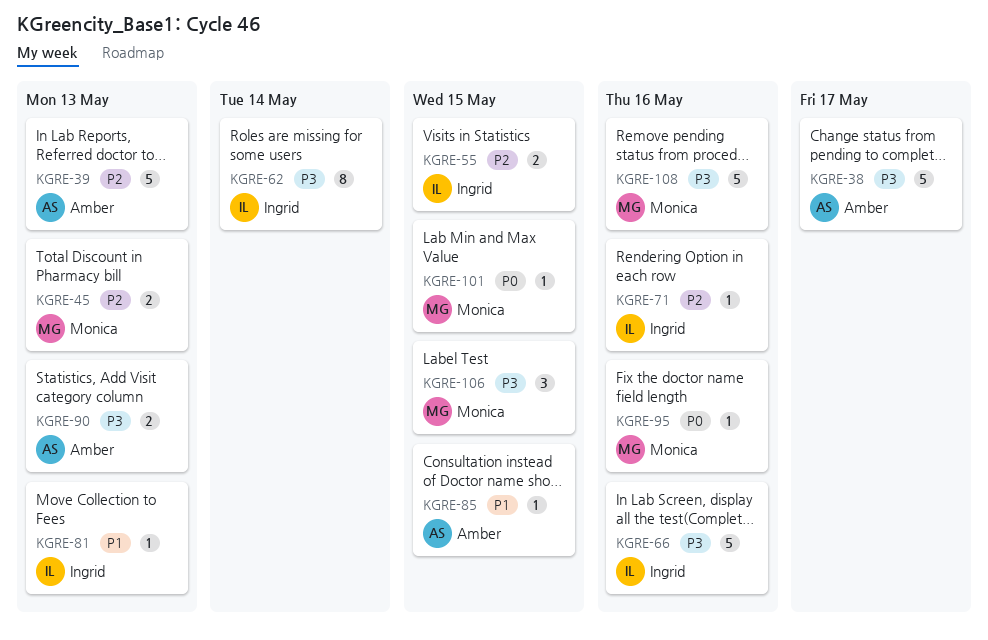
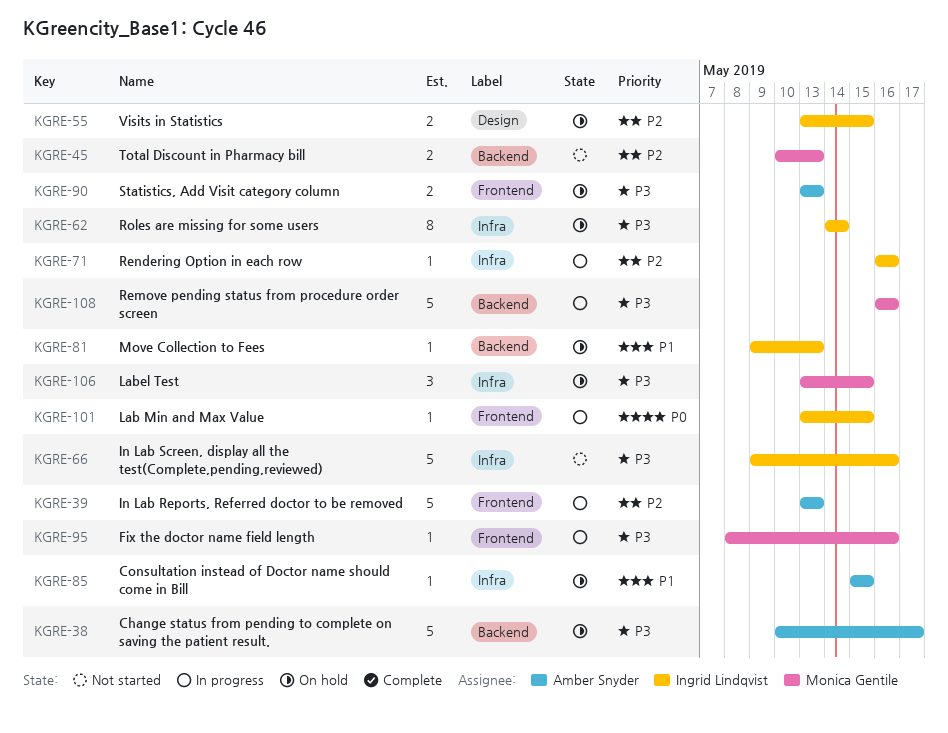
KGRE-95, priority: P0 -> P3
KGRE-101, owner: Monica Gentile -> Ingrid Lindqvist

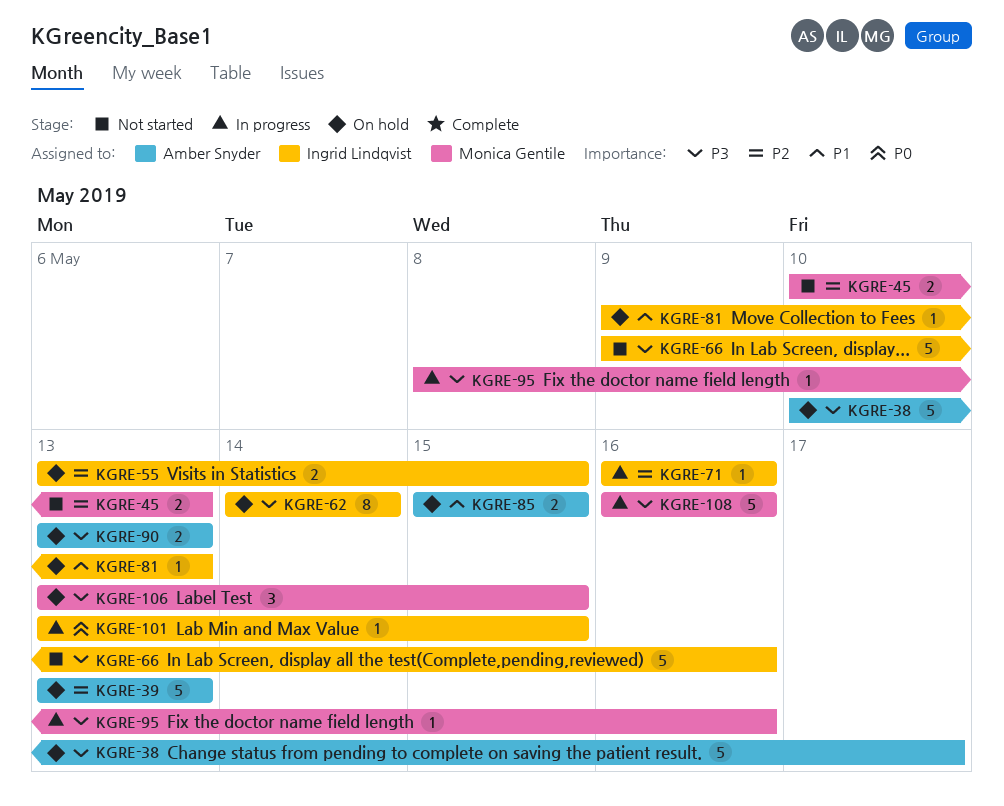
KGRE-39, status: In progress -> On hold
KGRE-85, estimate: 1 -> 2

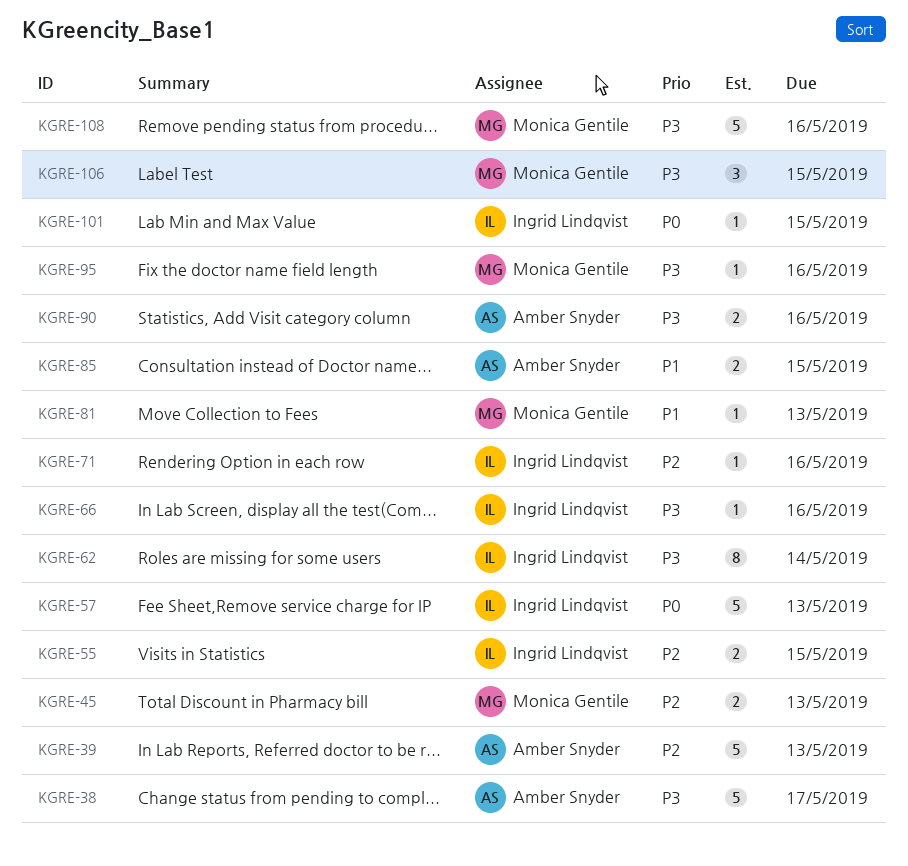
KGRE-57: none -> present
KGRE-66, estimate: 5 -> 1
KGRE-81, owner: Ingrid Lindqvist -> Monica Gentile
KGRE-90, due: May 13 -> May 16

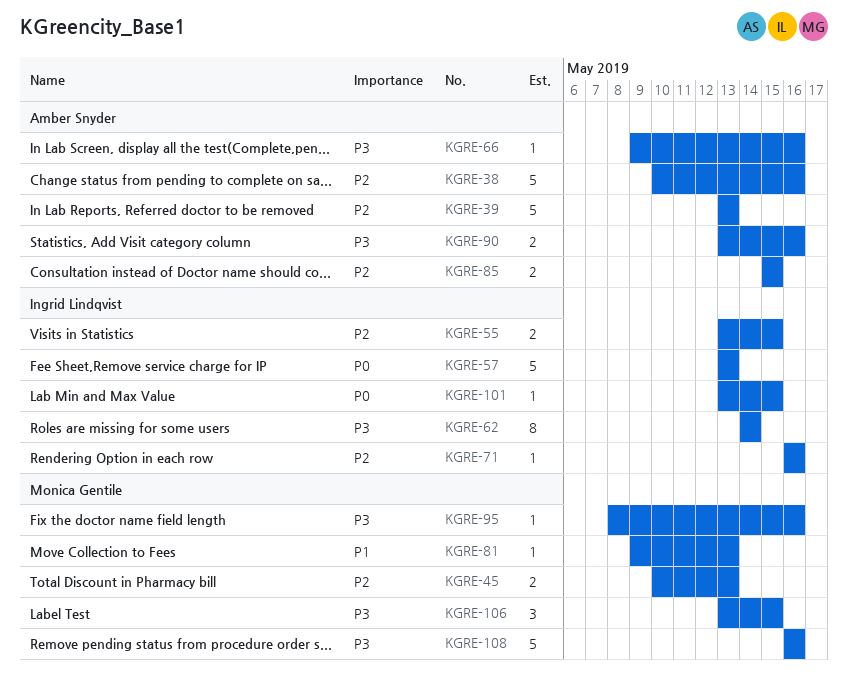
KGRE-38, priority: P3 -> P2
KGRE-38, due: May 17 -> May 16
KGRE-66, owner: Ingrid Lindqvist -> Amber Snyder
KGRE-85, priority: P1 -> P2

